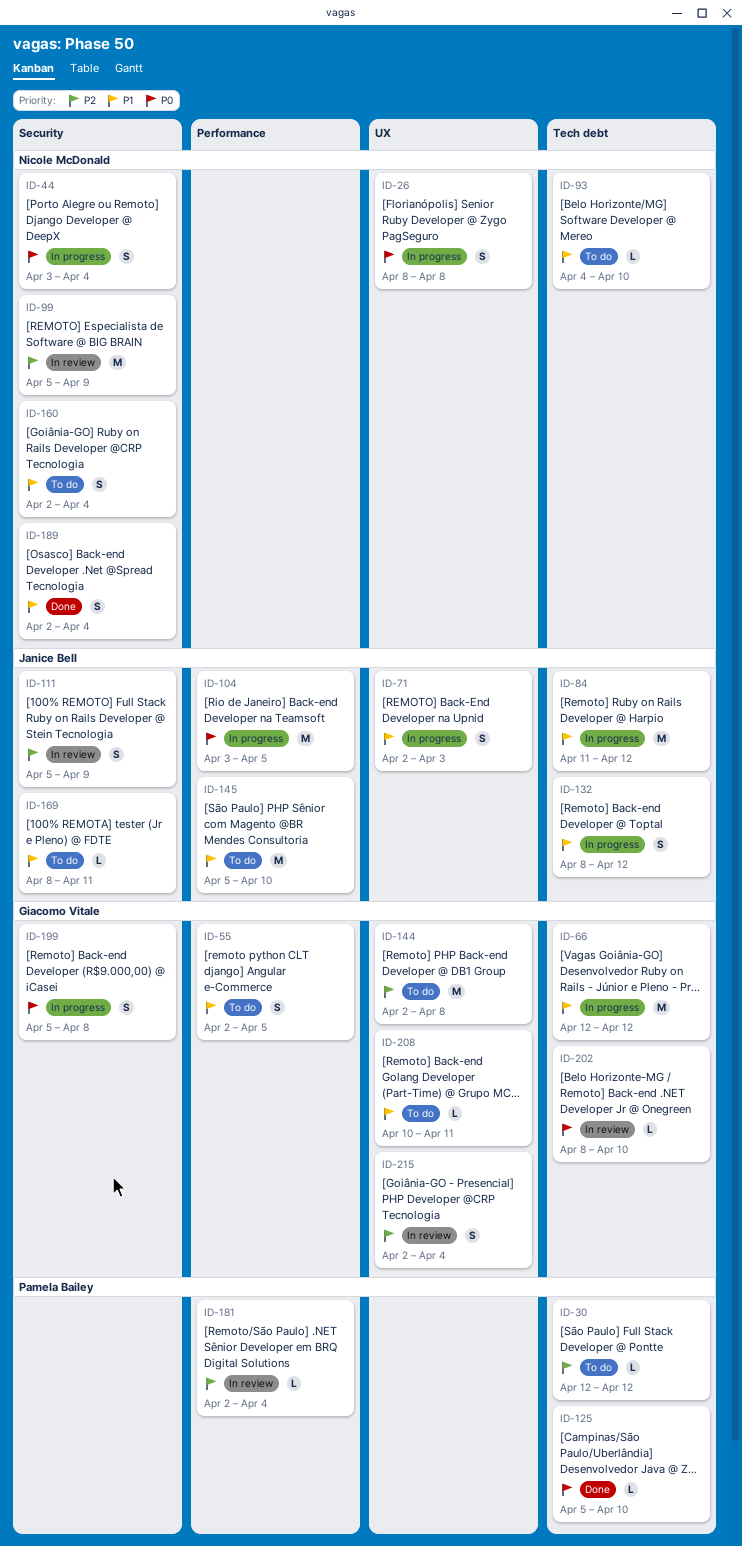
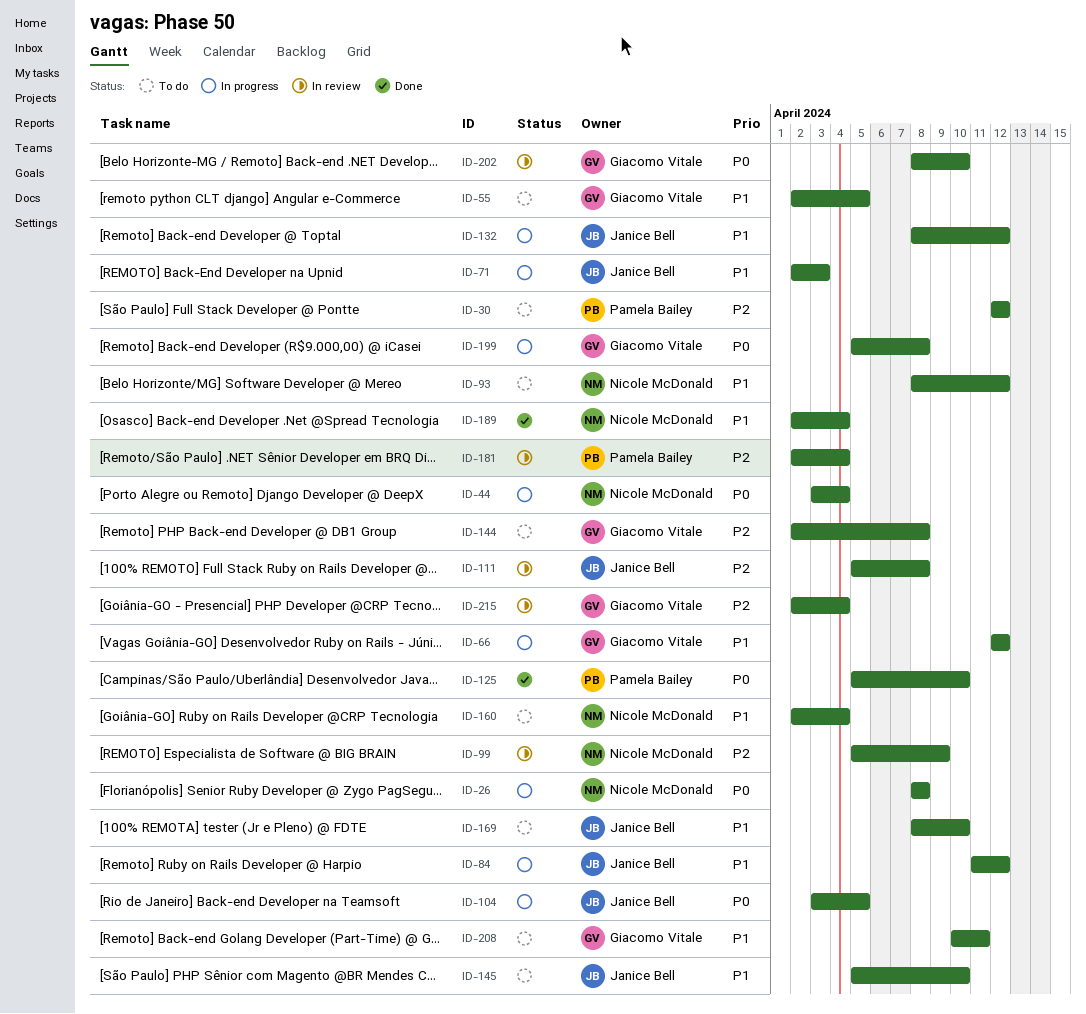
ID-93, start: Apr 4 -> Apr 8
ID-93, due: Apr 10 -> Apr 12
ID-111, due: Apr 9 -> Apr 8
ID-169, due: Apr 11 -> Apr 10

